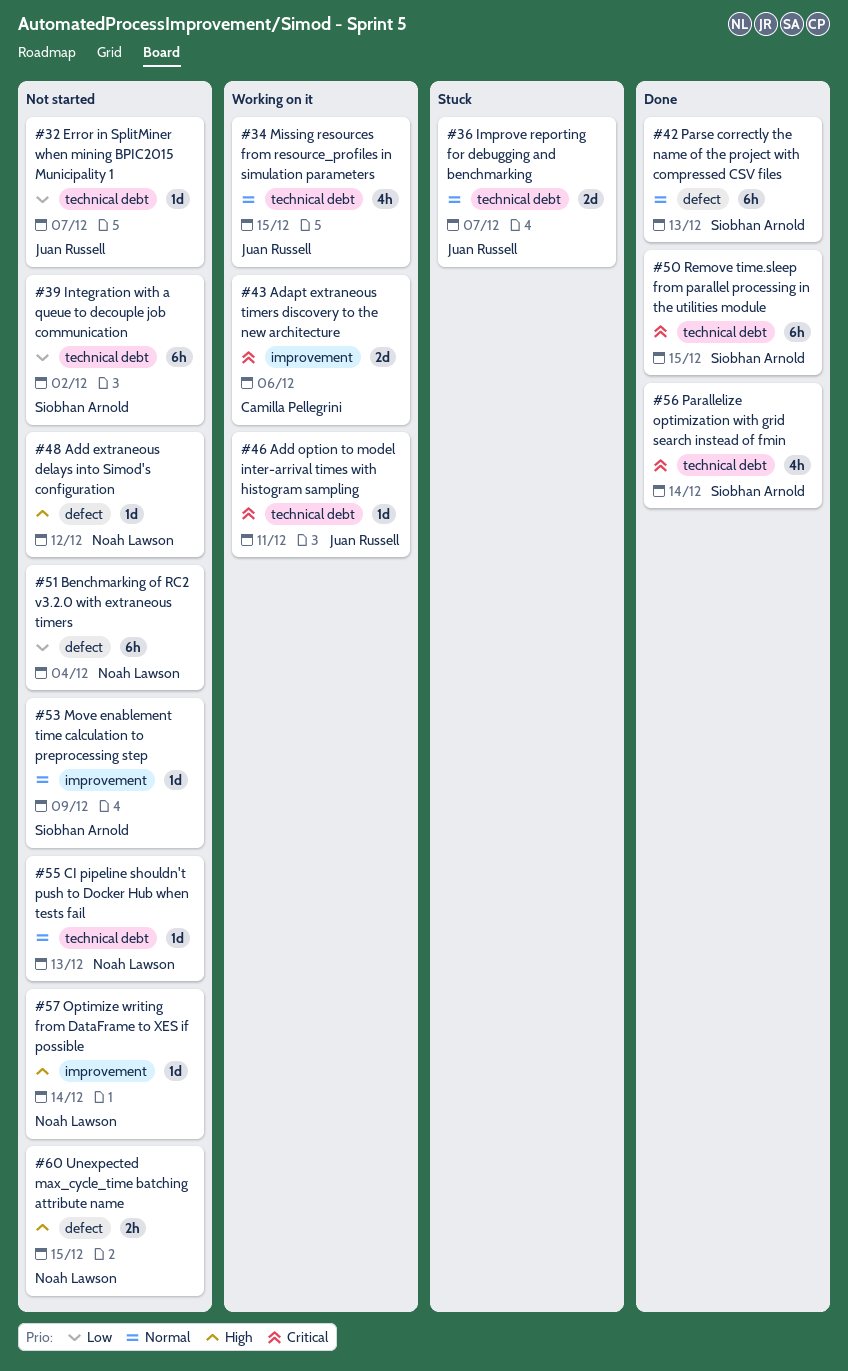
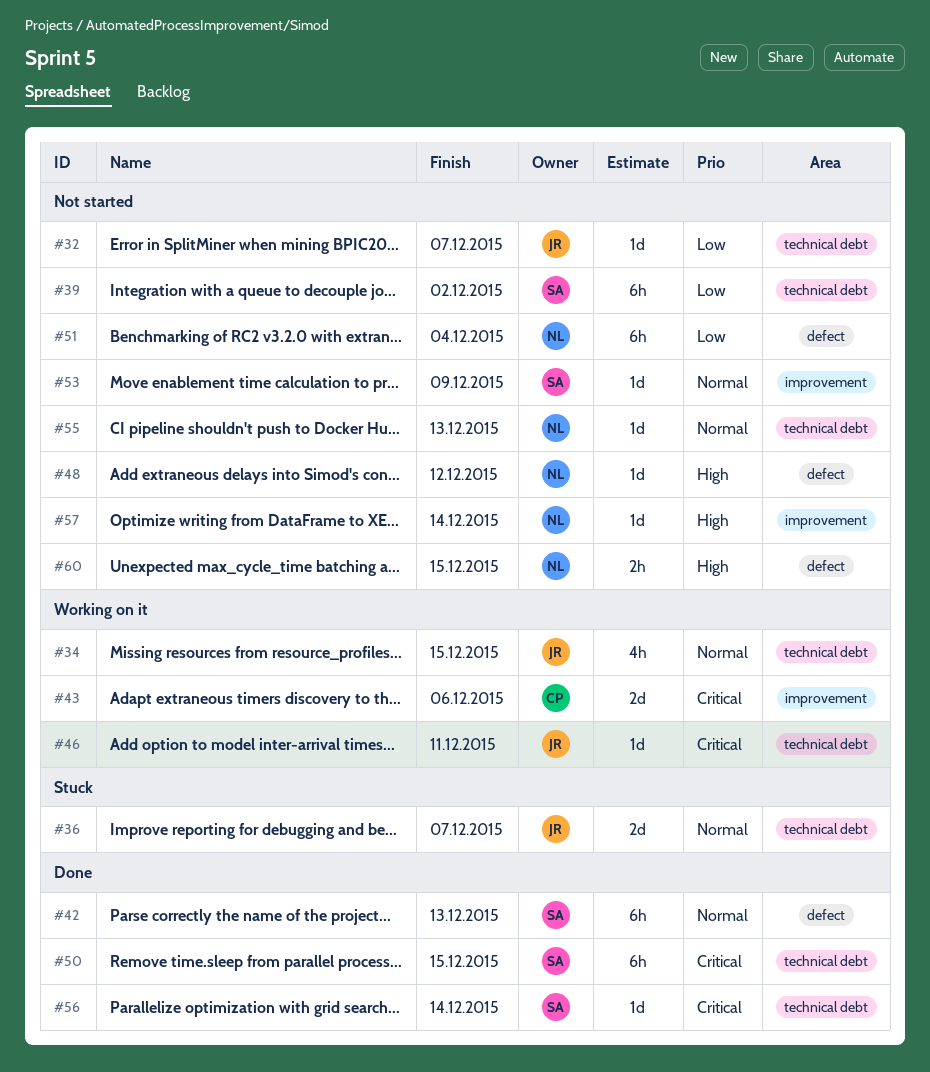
#56, estimate: 4h -> 1d

